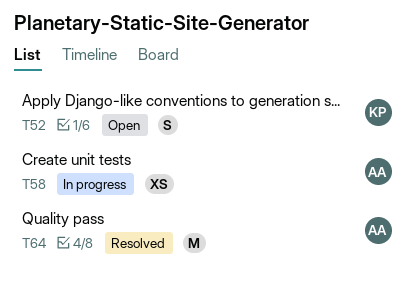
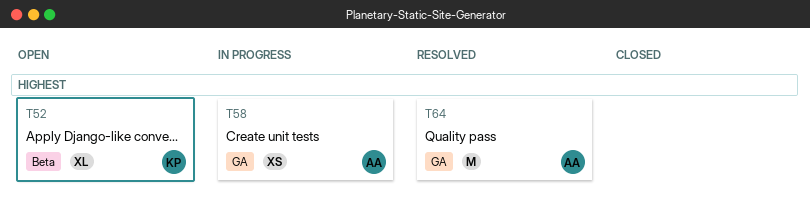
T52, estimate: S -> XL

